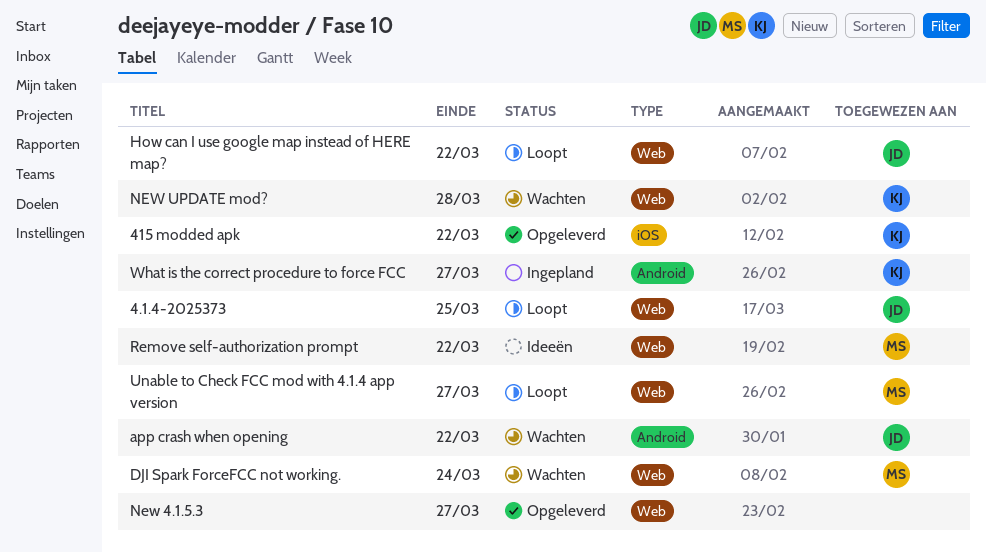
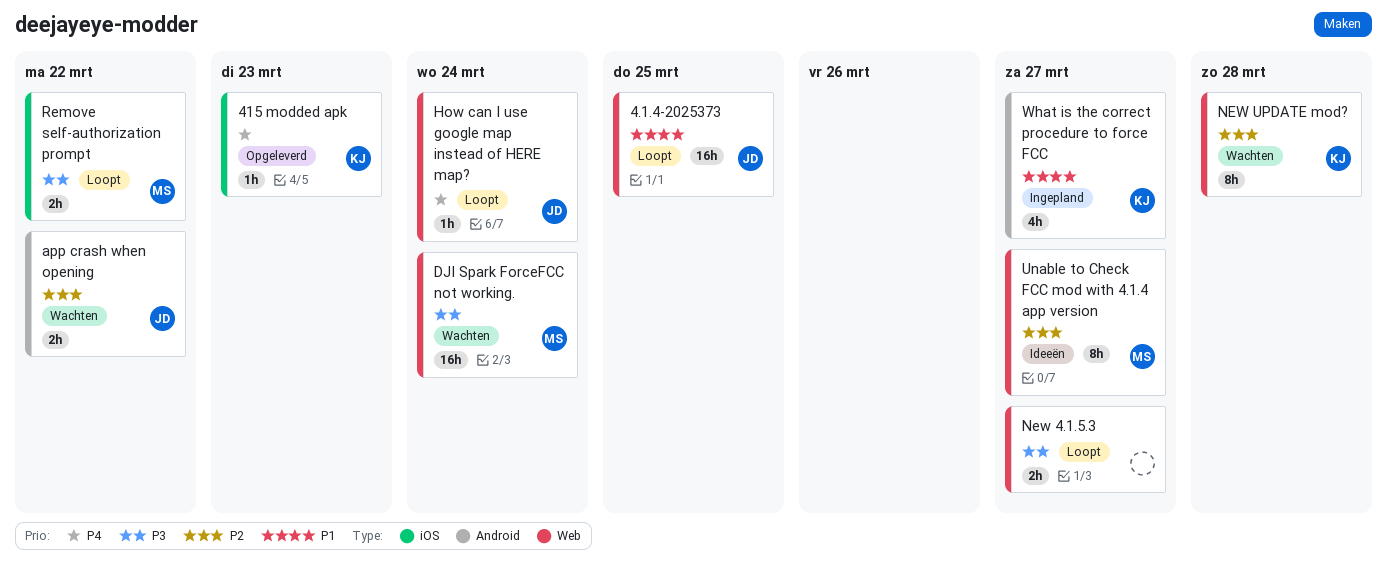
415 modded apk, due: Mar 22 -> Mar 23
How can I use google map instead of HERE map?, due: Mar 22 -> Mar 24
New 4.1.5.3, status: Opgeleverd -> Loopt
Remove self-authorization prompt, status: Ideeën -> Loopt
Remove self-authorization prompt, label: Web -> iOS
Unable to Check FCC mod with 4.1.4 app version, status: Loopt -> Ideeën

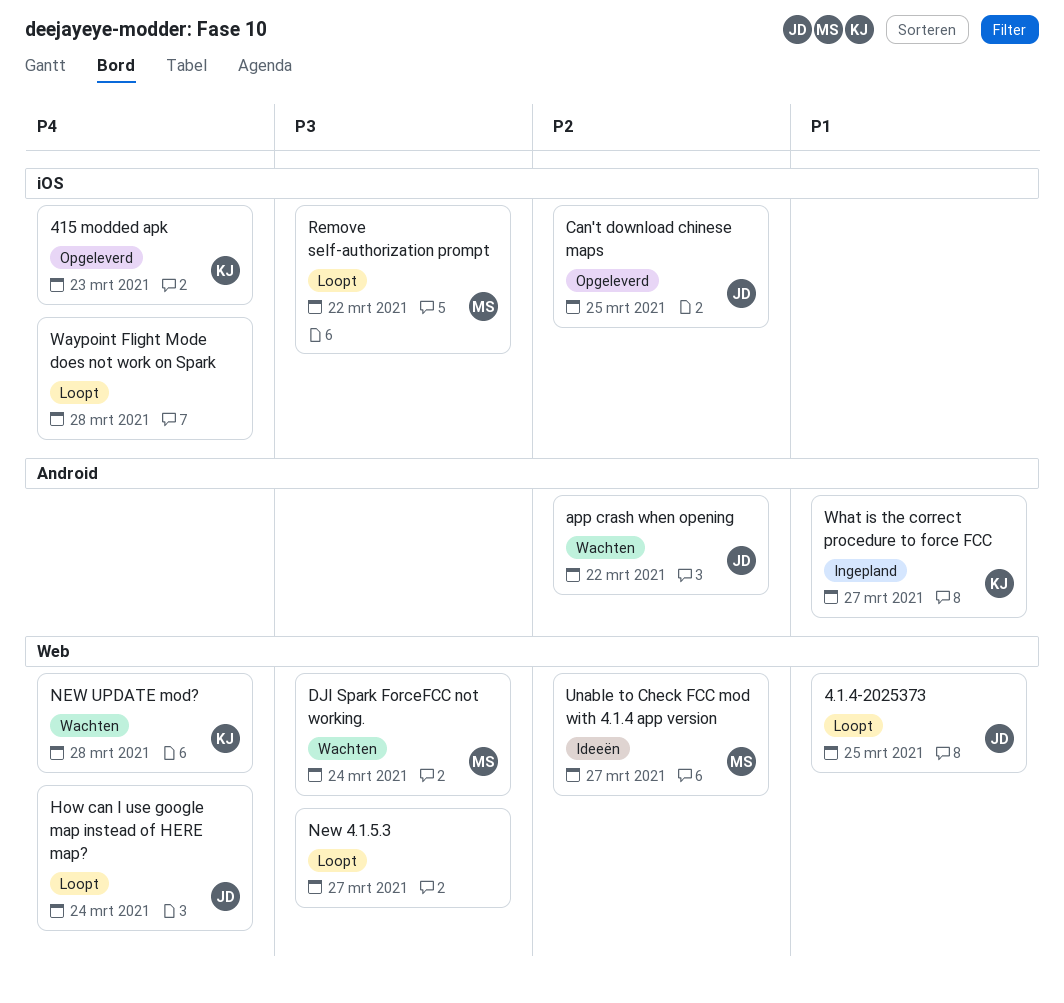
Can't download chinese maps: none -> present
NEW UPDATE mod?, priority: P2 -> P4
Waypoint Flight Mode does not work on Spark: none -> present

